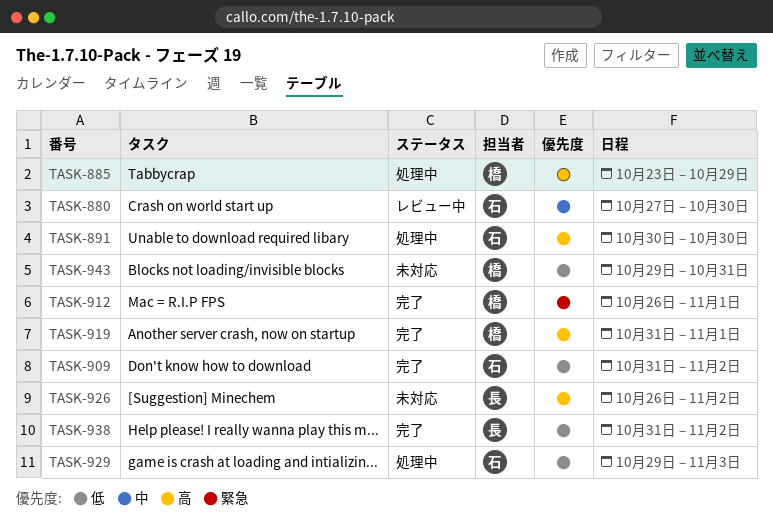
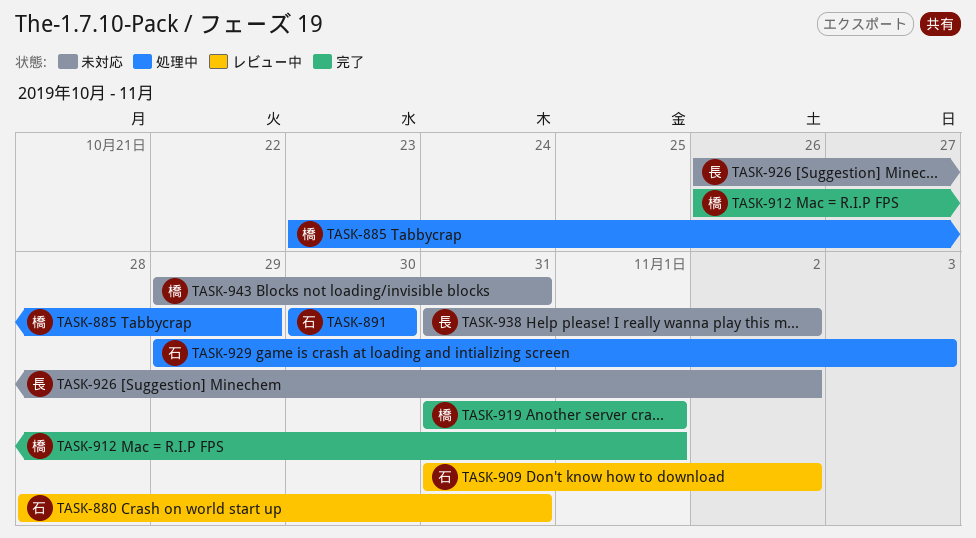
TASK-880, start: Oct 27 -> Oct 28
TASK-880, due: Oct 30 -> Oct 31
TASK-909, status: 完了 -> レビュー中
TASK-938, status: 完了 -> 未対応

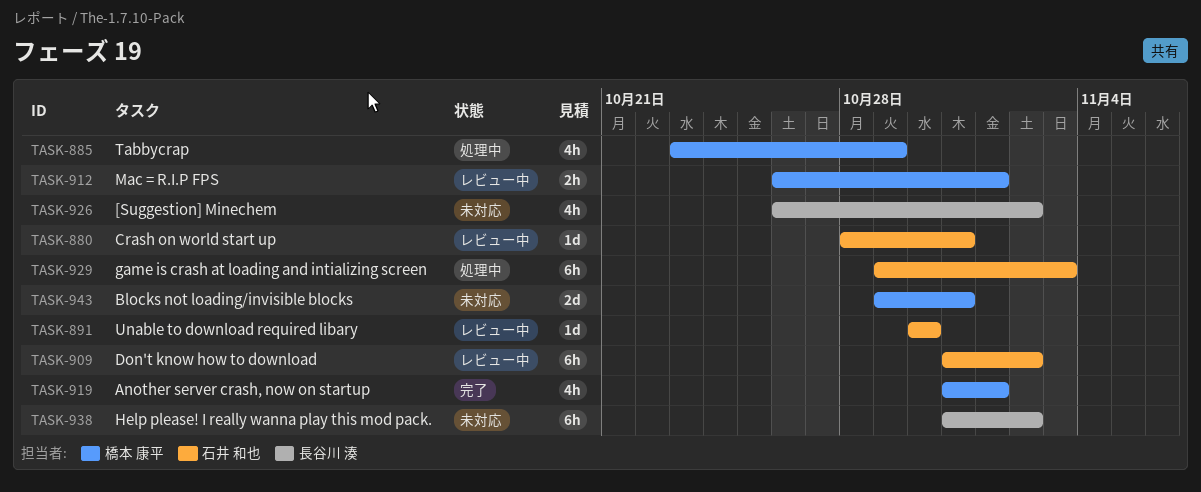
TASK-891, status: 処理中 -> レビュー中
TASK-912, status: 完了 -> レビュー中

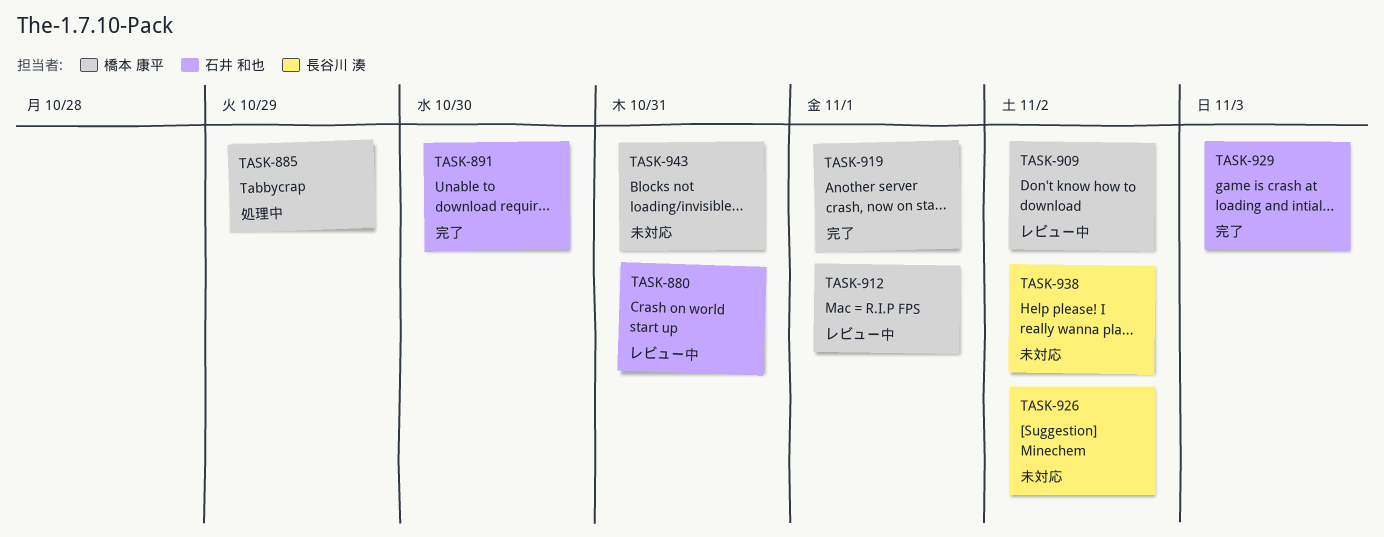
TASK-891, status: レビュー中 -> 完了
TASK-909, owner: 石井 和也 -> 橋本 康平
TASK-929, status: 処理中 -> 完了

